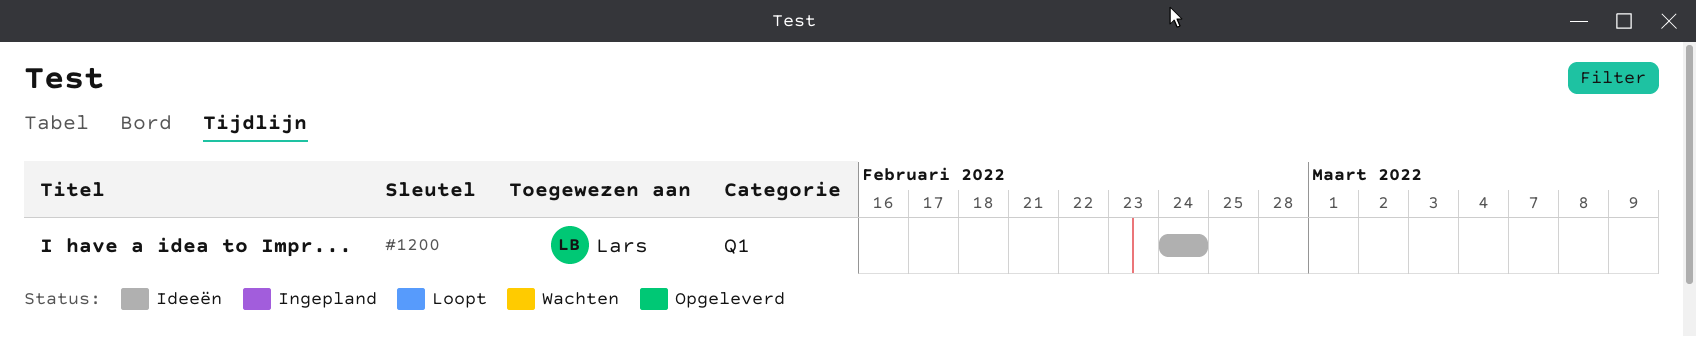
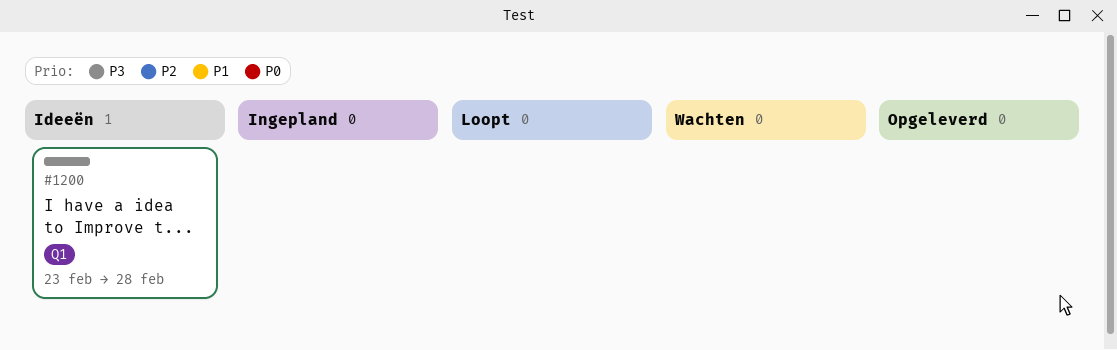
#1200, start: Feb 24 -> Feb 23
#1200, due: Feb 24 -> Feb 28

